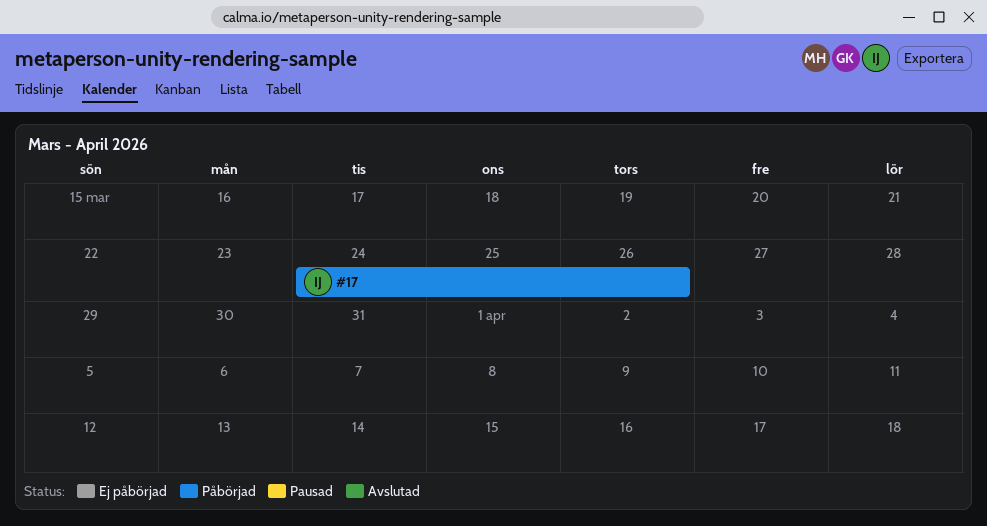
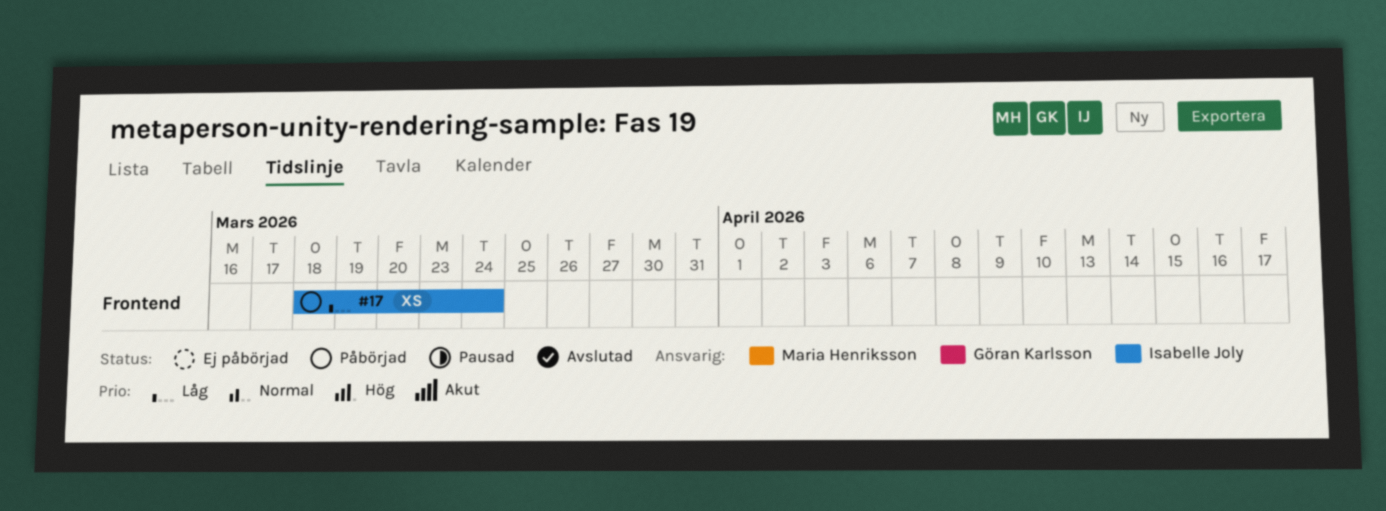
#17, start: Mar 24 -> Mar 18
#17, due: Mar 26 -> Mar 24

